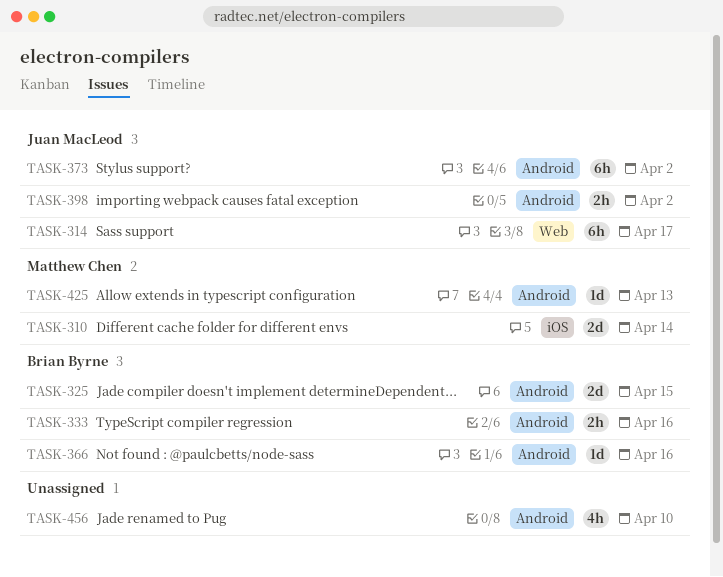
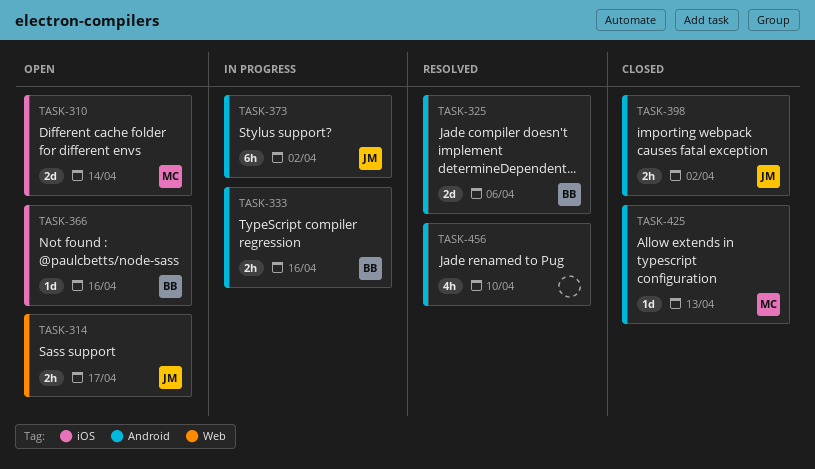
TASK-314, estimate: 6h -> 2h
TASK-325, due: Apr 15 -> Apr 6
TASK-366, label: Android -> iOS

